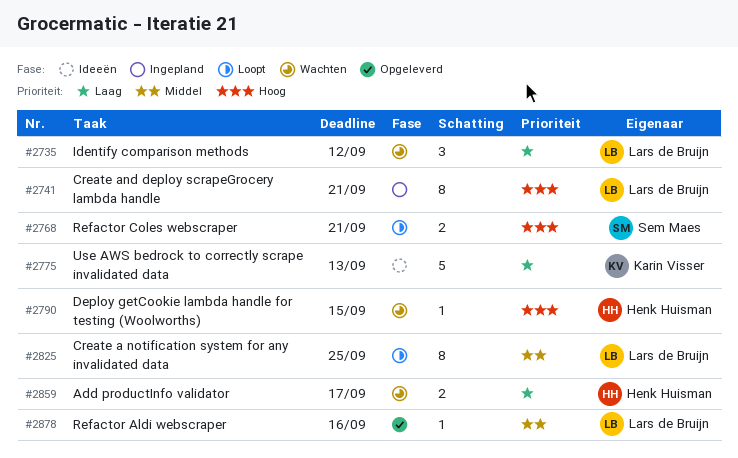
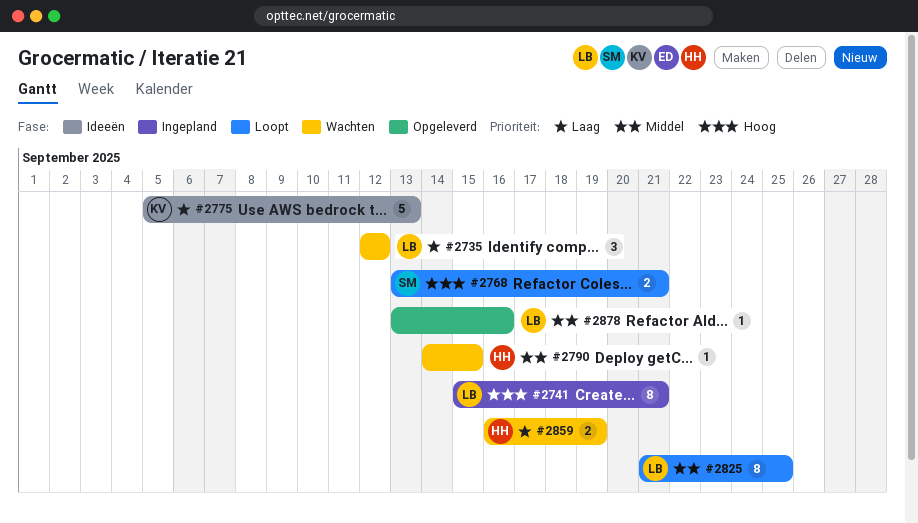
#2790, priority: Hoog -> Middel
#2859, due: Sep 17 -> Sep 19

